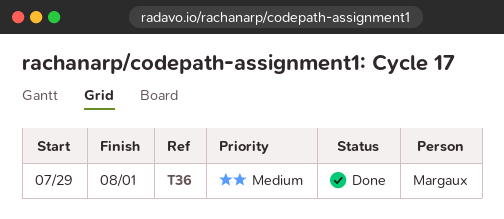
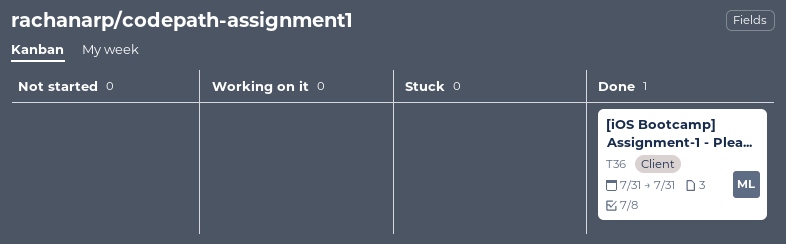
T36, start: Jul 29 -> Jul 31
T36, due: Aug 1 -> Jul 31

